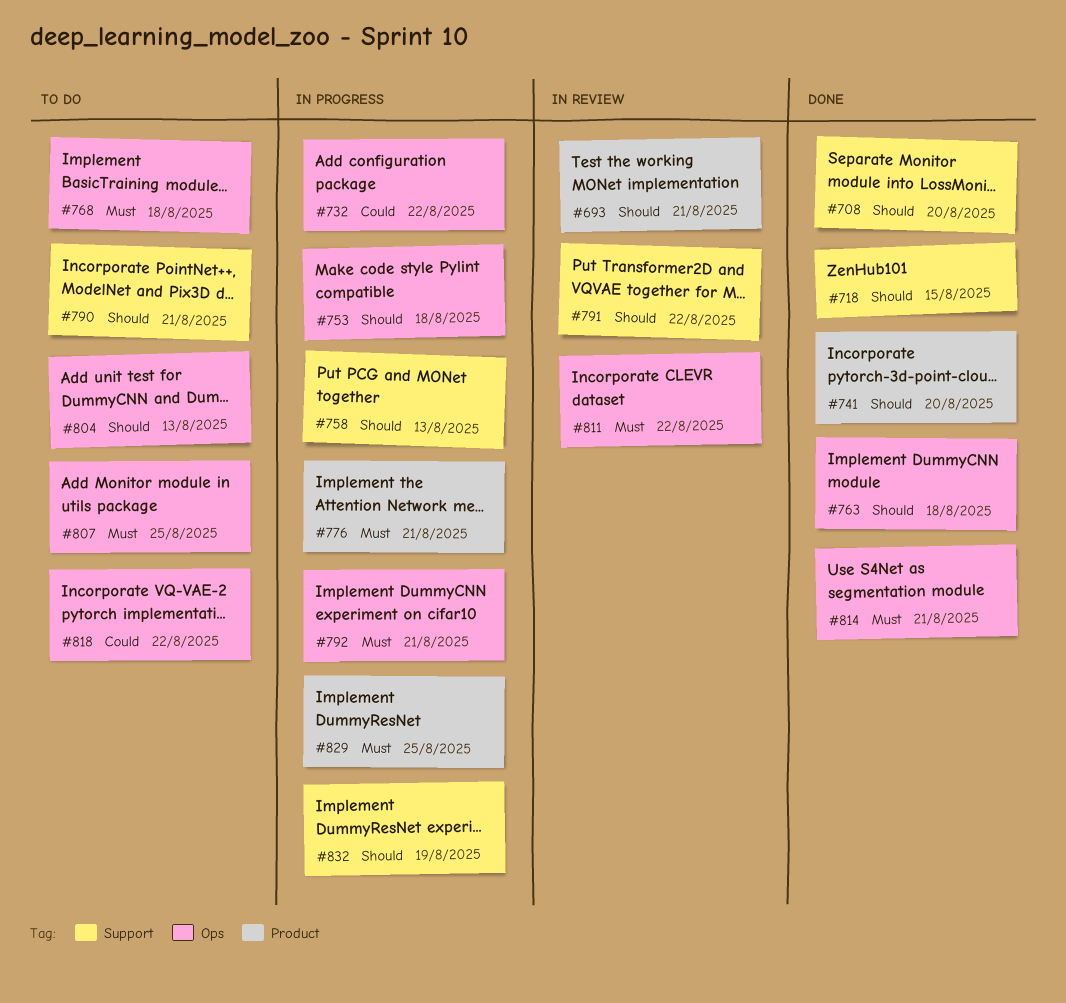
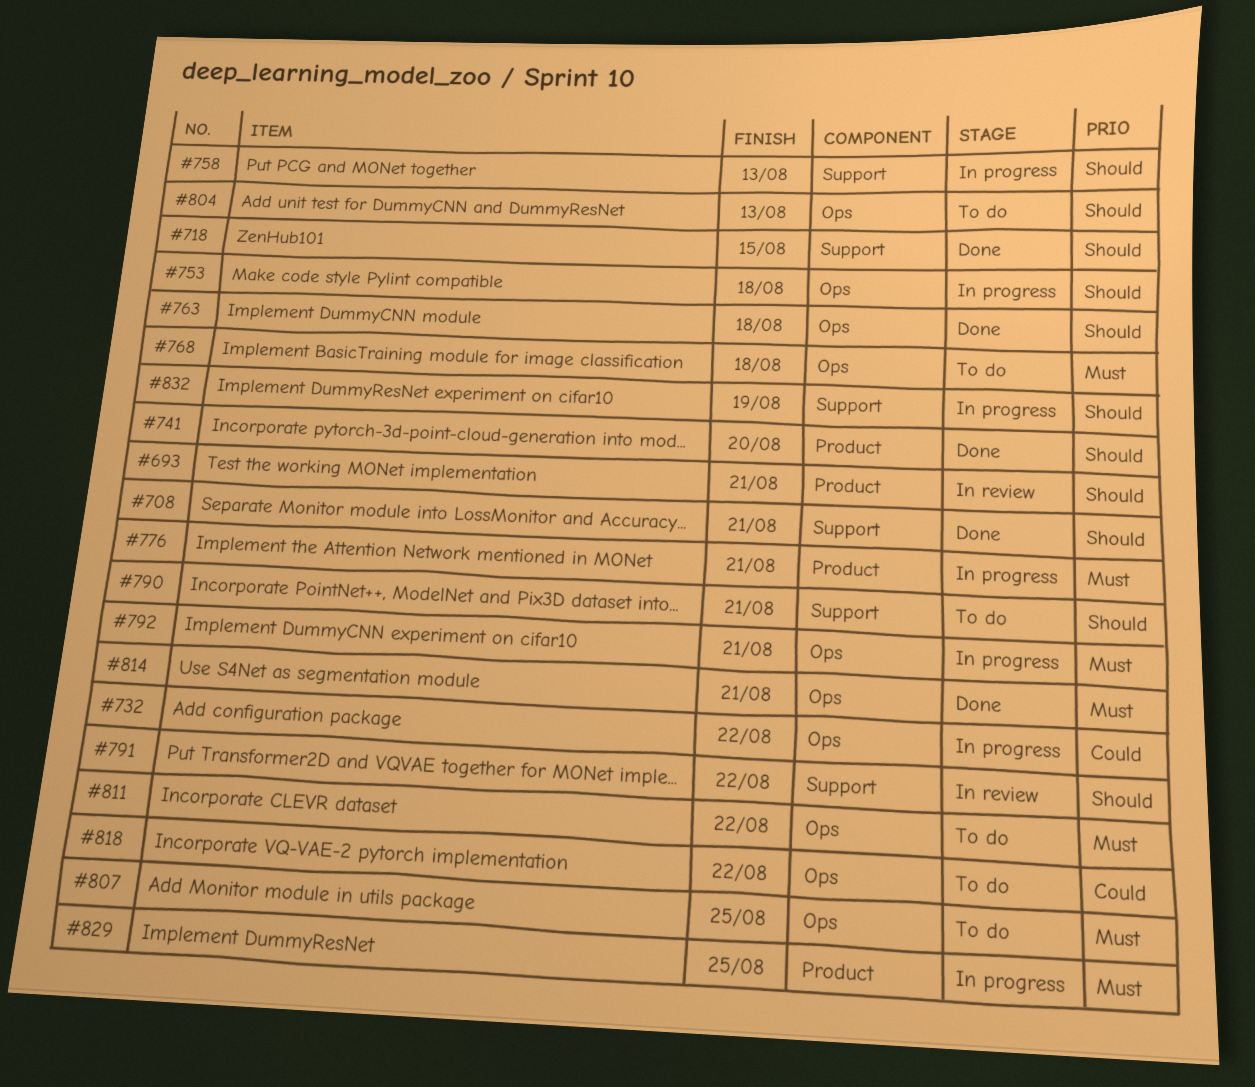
#708, due: Aug 20 -> Aug 21
#811, status: In review -> To do

